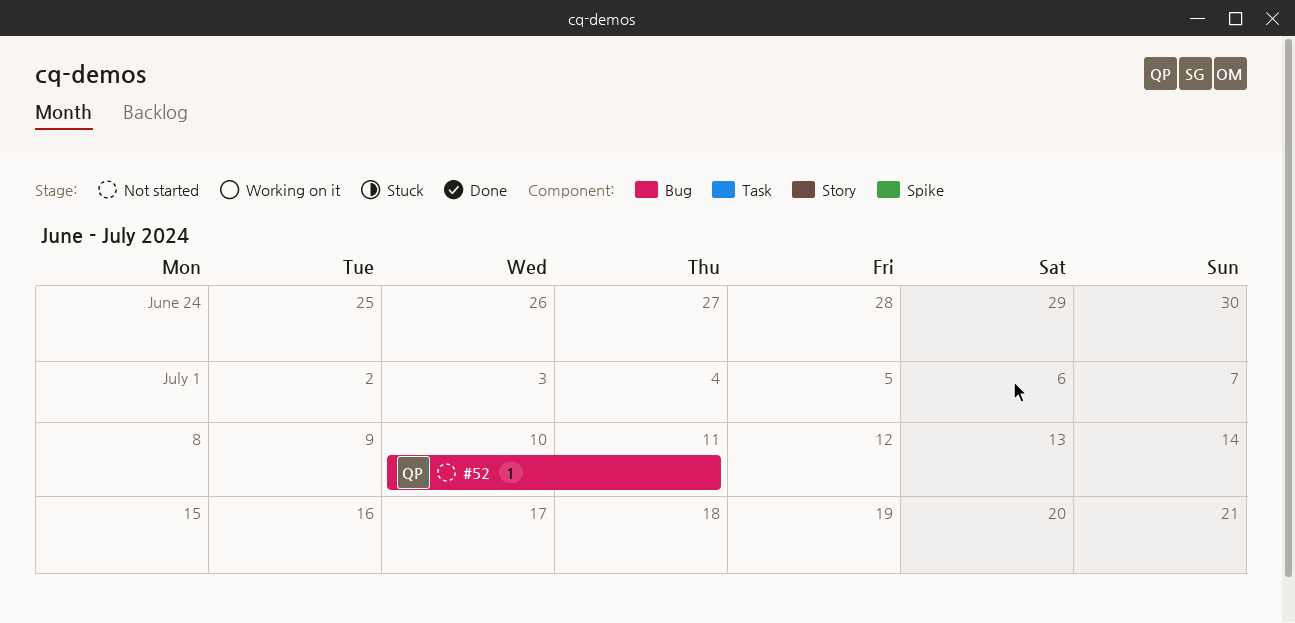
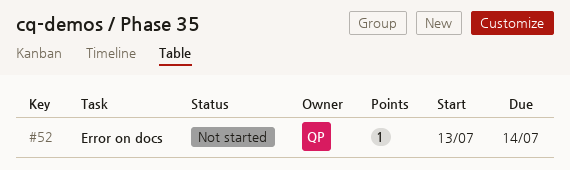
#52, start: Jul 10 -> Jul 13
#52, due: Jul 11 -> Jul 14

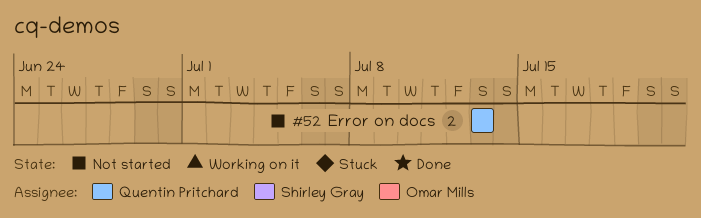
#52, estimate: 1 -> 2
#52, due: Jul 14 -> Jul 13

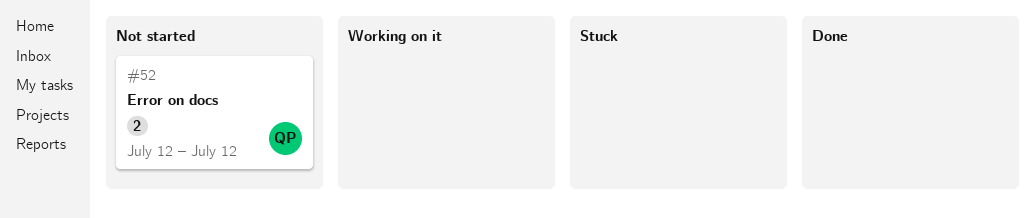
#52, start: Jul 13 -> Jul 12
#52, due: Jul 13 -> Jul 12

